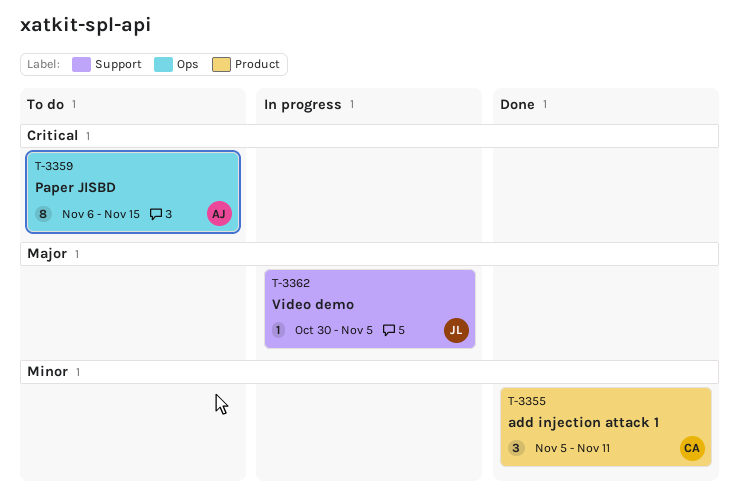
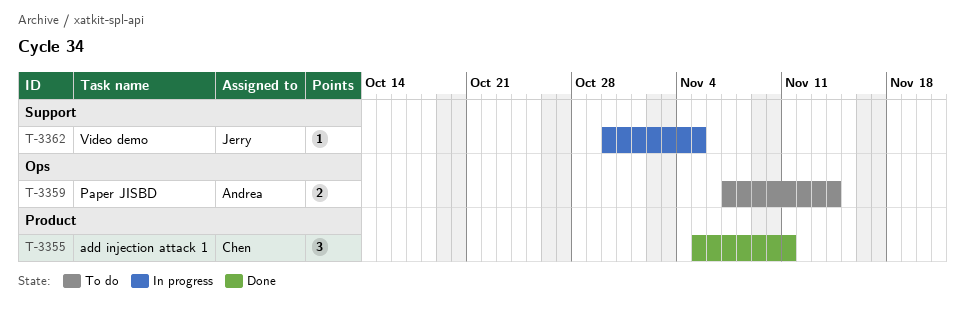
T-3359, estimate: 8 -> 2
T-3359, start: Nov 6 -> Nov 7
T-3359, due: Nov 15 -> Nov 14

